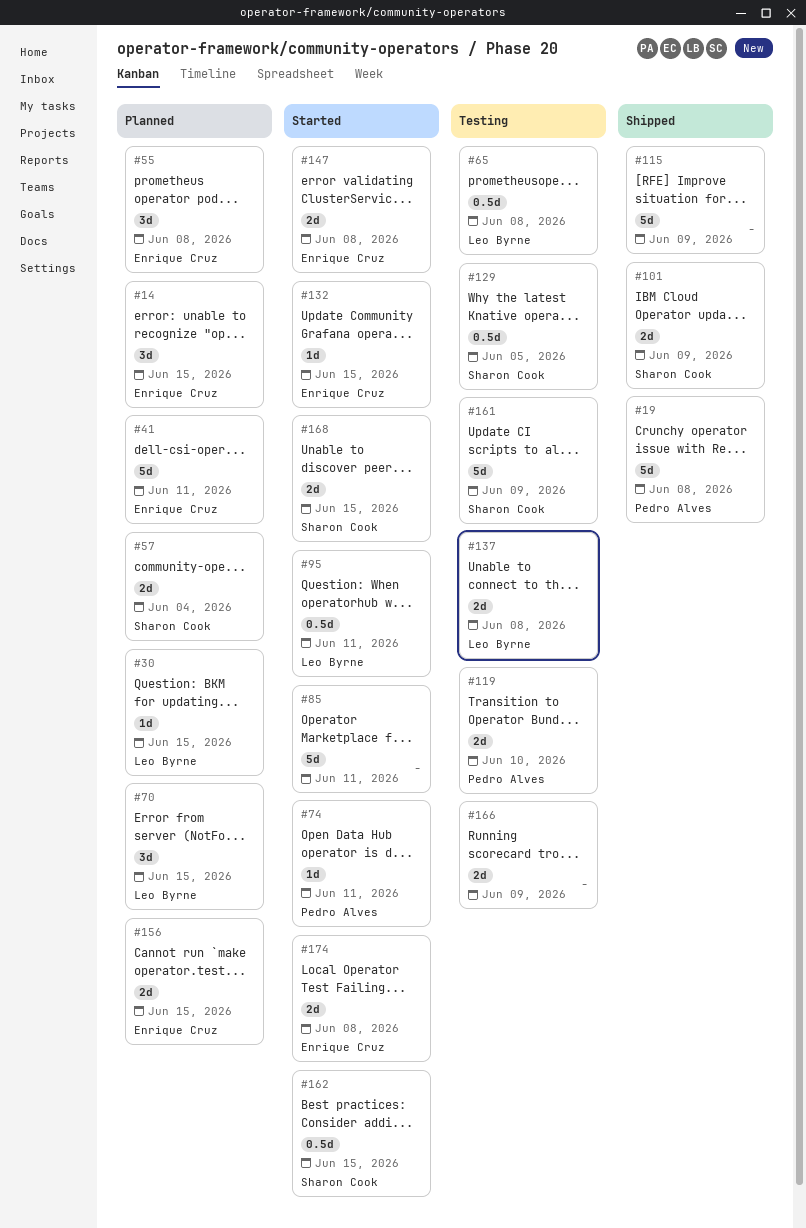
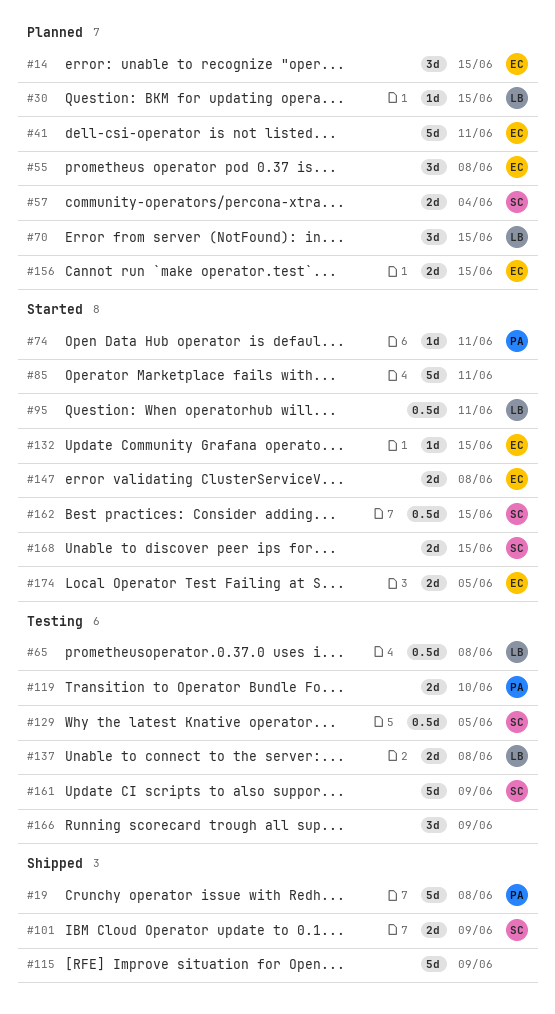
#166, estimate: 2d -> 3d
#174, due: Jun 8 -> Jun 5

